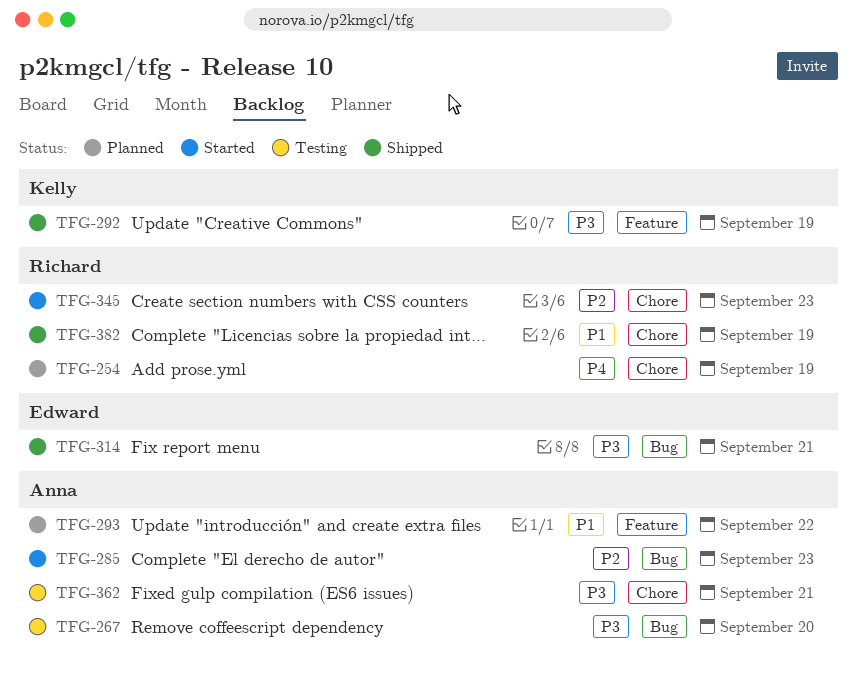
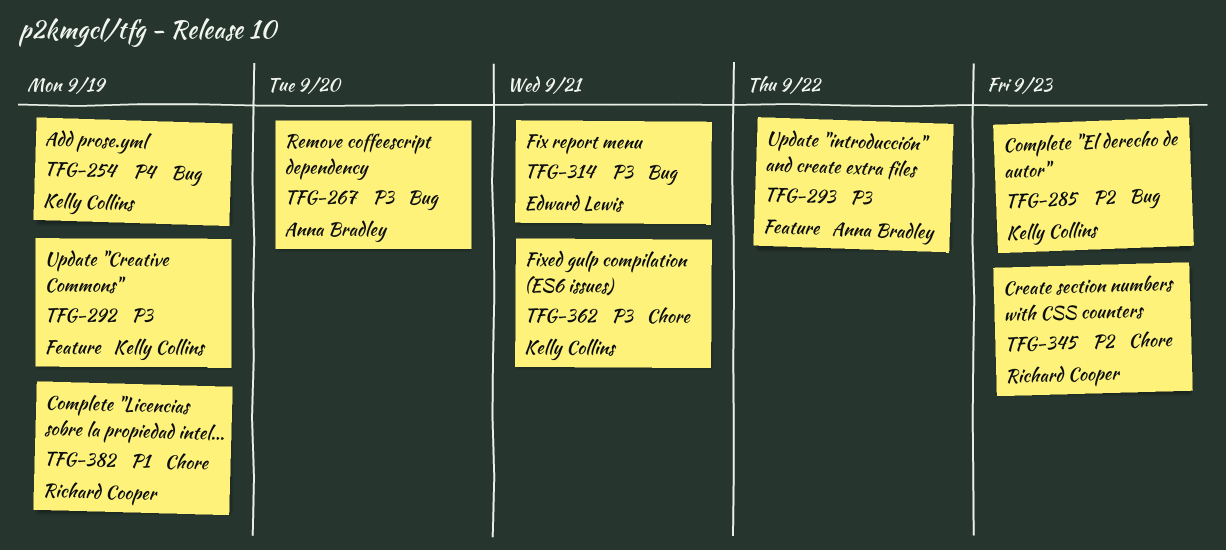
TFG-254, owner: Richard Cooper -> Kelly Collins
TFG-254, label: Chore -> Bug
TFG-285, owner: Anna Bradley -> Kelly Collins
TFG-293, priority: P1 -> P3
TFG-362, owner: Anna Bradley -> Kelly Collins

